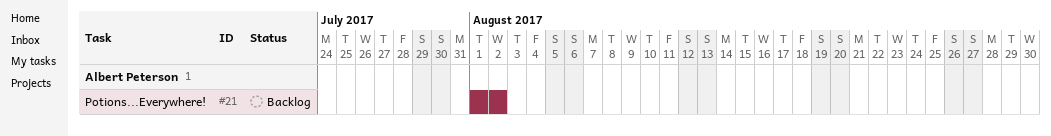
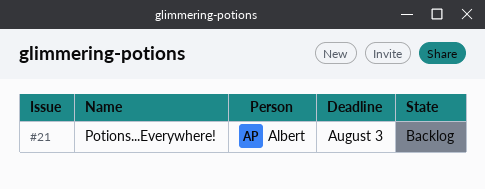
#21, due: Aug 2 -> Aug 3

